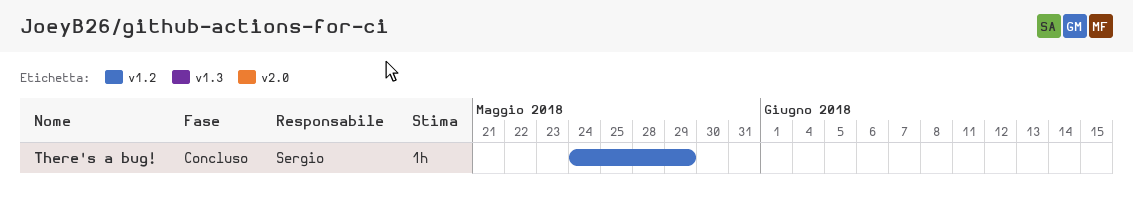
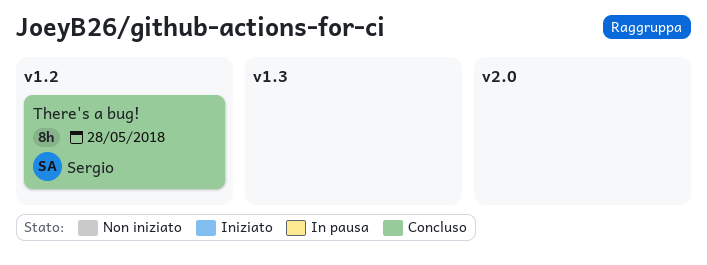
There's a bug!, estimate: 1h -> 8h
There's a bug!, due: May 29 -> May 28

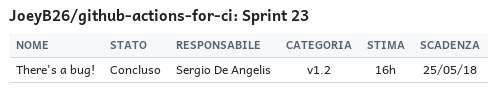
There's a bug!, estimate: 8h -> 16h
There's a bug!, due: May 28 -> May 25

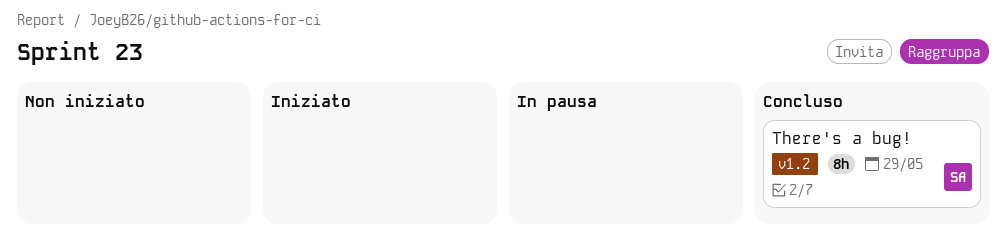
There's a bug!, estimate: 16h -> 8h
There's a bug!, due: May 25 -> May 29

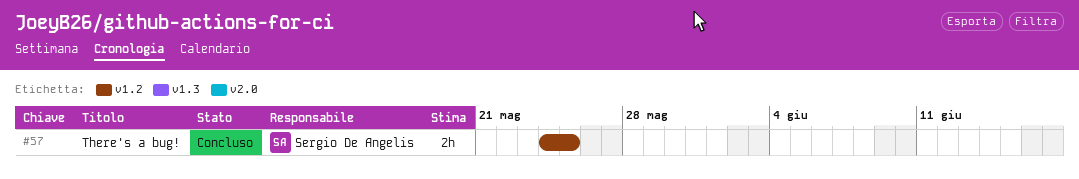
There's a bug!, estimate: 8h -> 2h
There's a bug!, due: May 29 -> May 25

